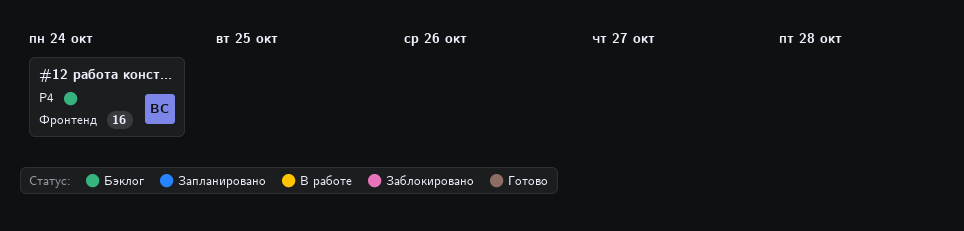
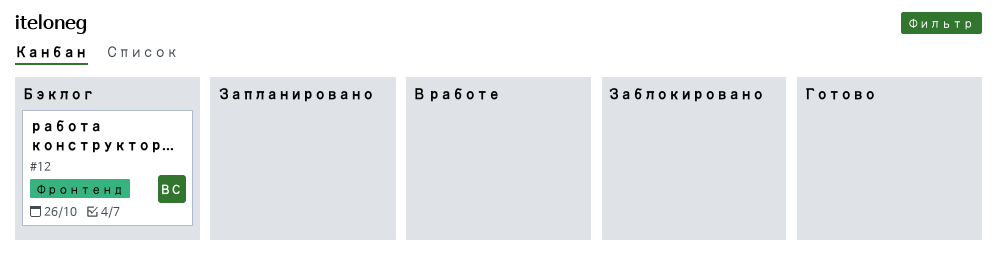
#12, due: Oct 24 -> Oct 26

